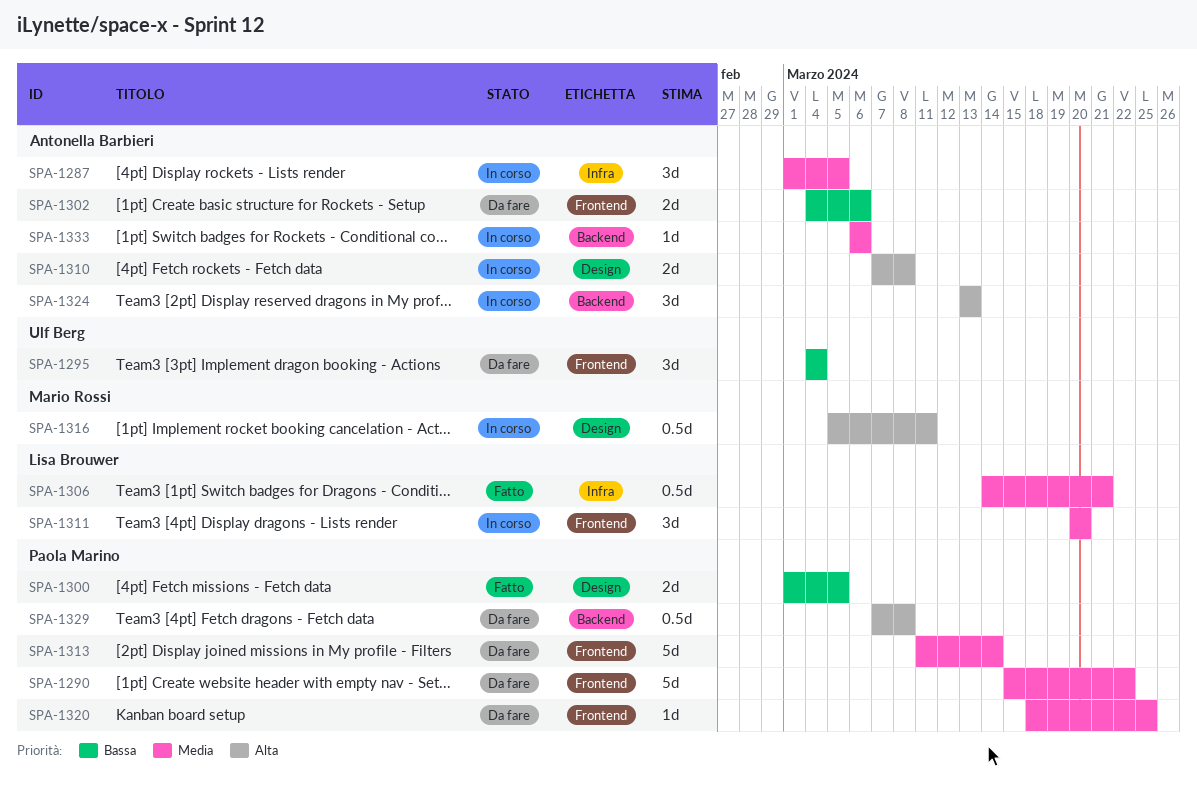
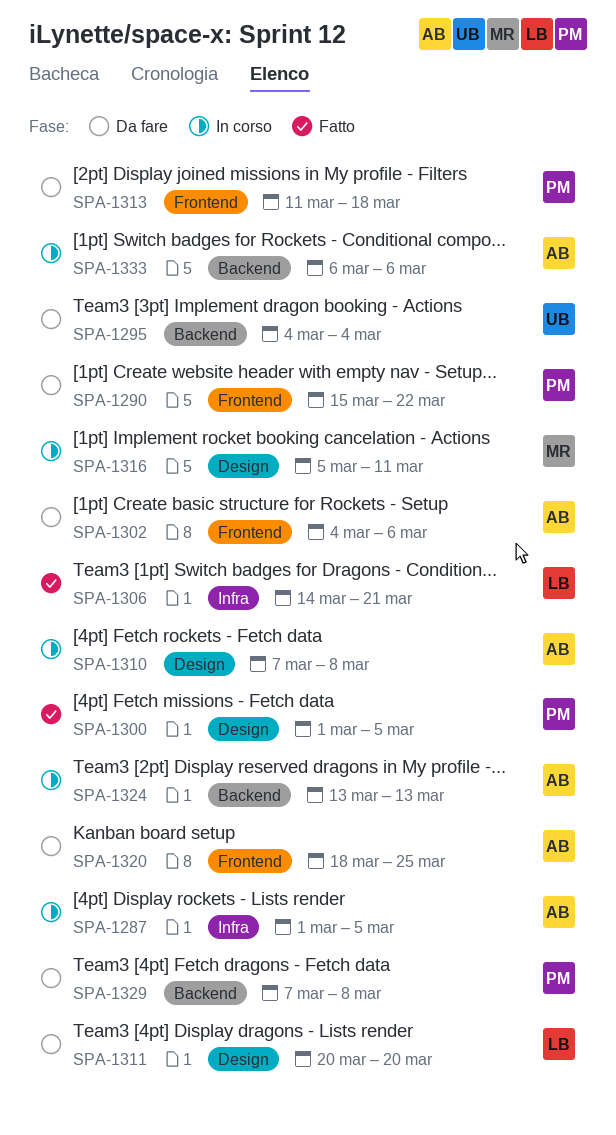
SPA-1295, label: Frontend -> Backend
SPA-1311, status: In corso -> Da fare
SPA-1311, label: Frontend -> Design
SPA-1313, due: Mar 14 -> Mar 18
SPA-1320, owner: Paola Marino -> Antonella Barbieri

